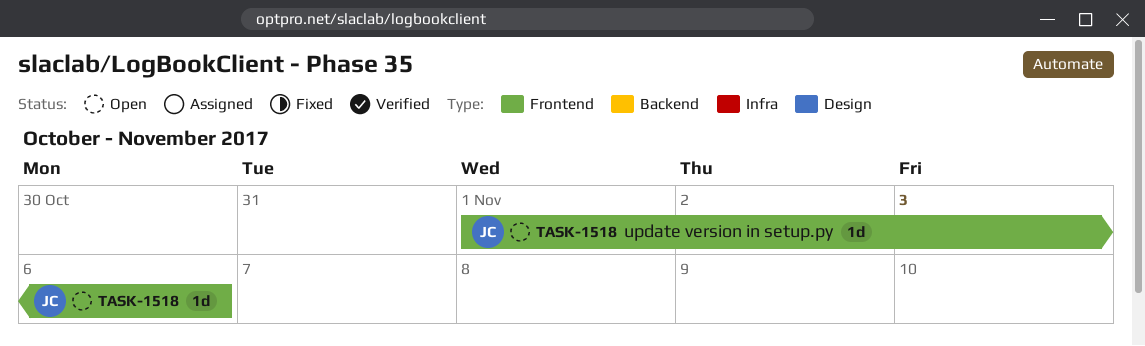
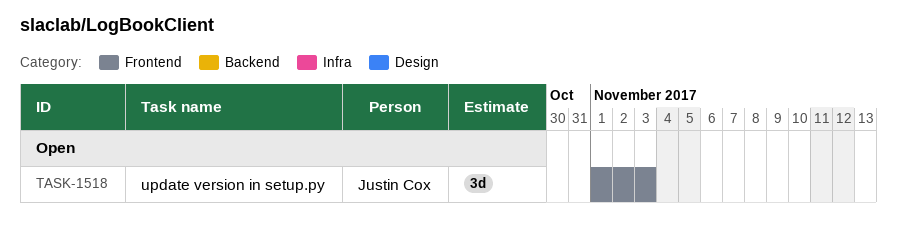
TASK-1518, estimate: 1d -> 3d
TASK-1518, due: Nov 6 -> Nov 3

